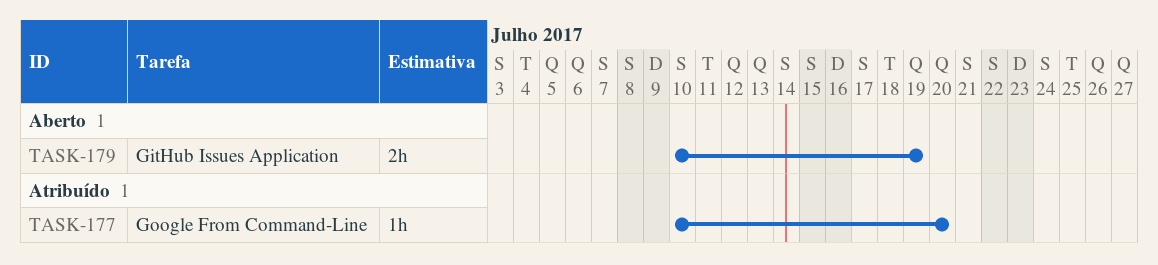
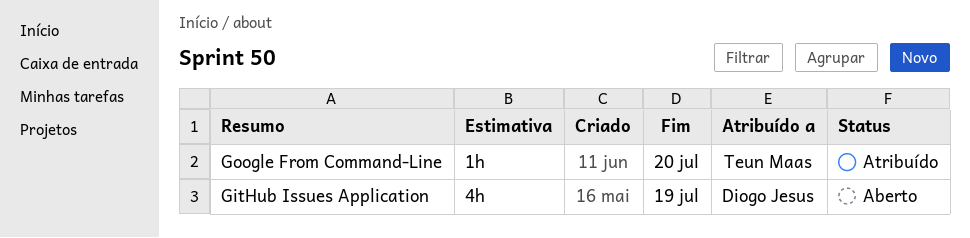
GitHub Issues Application, estimate: 2h -> 4h

